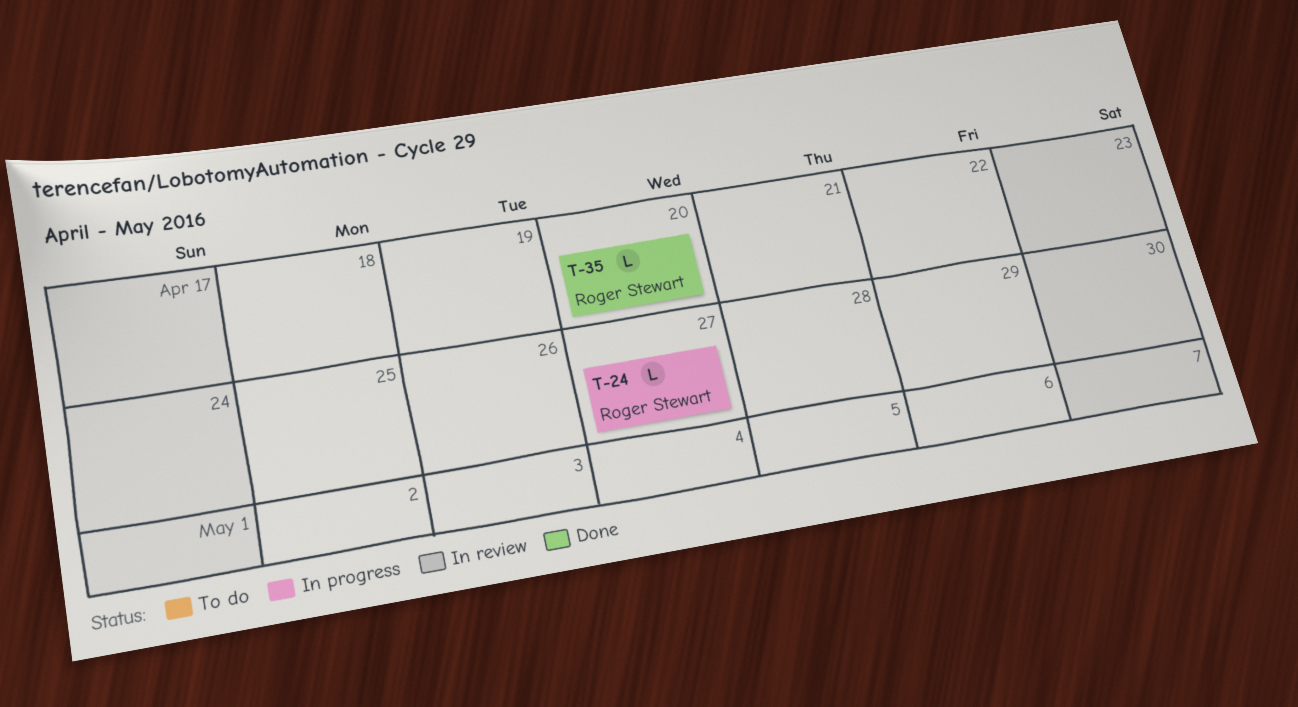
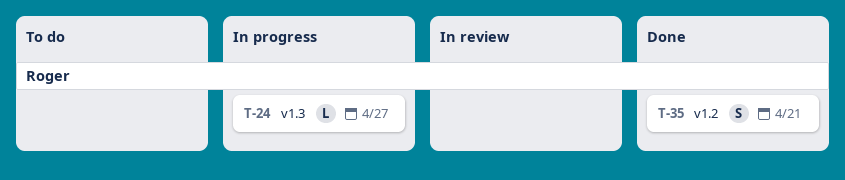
T-35, estimate: L -> S
T-35, due: Apr 20 -> Apr 21

